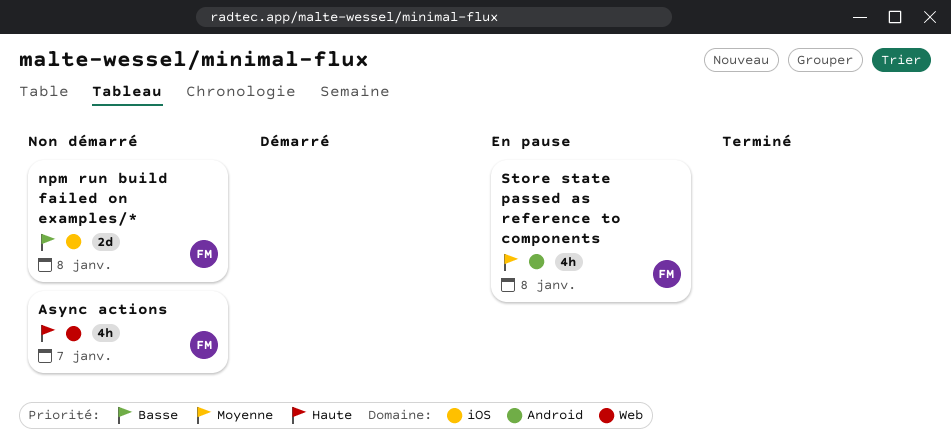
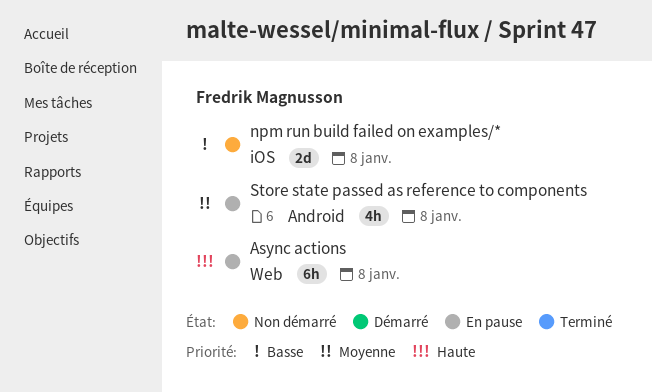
Async actions, status: Non démarré -> En pause
Async actions, estimate: 4h -> 6h
Async actions, due: Jan 7 -> Jan 8

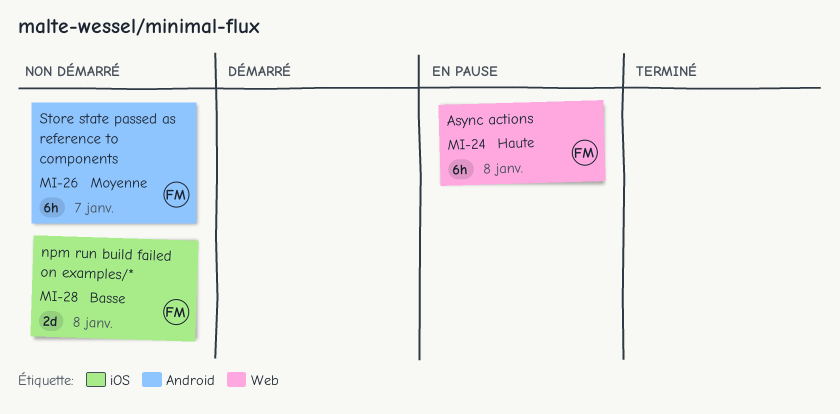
Store state passed as reference to components, status: En pause -> Non démarré
Store state passed as reference to components, estimate: 4h -> 6h
Store state passed as reference to components, due: Jan 8 -> Jan 7

